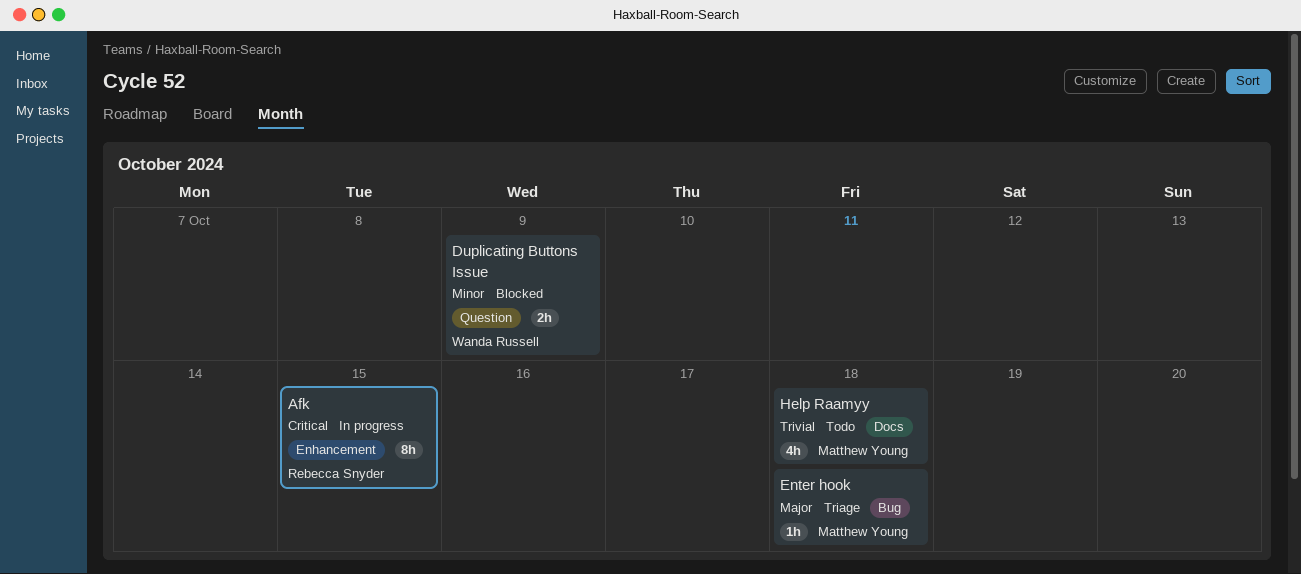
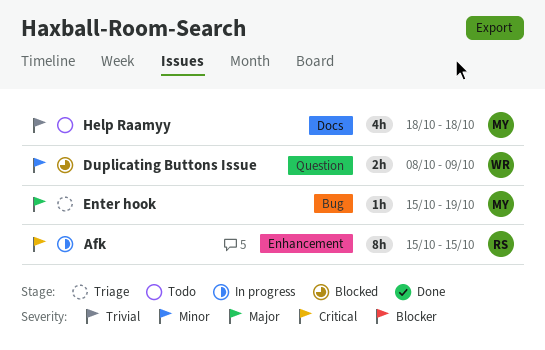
Enter hook, due: Oct 18 -> Oct 19

